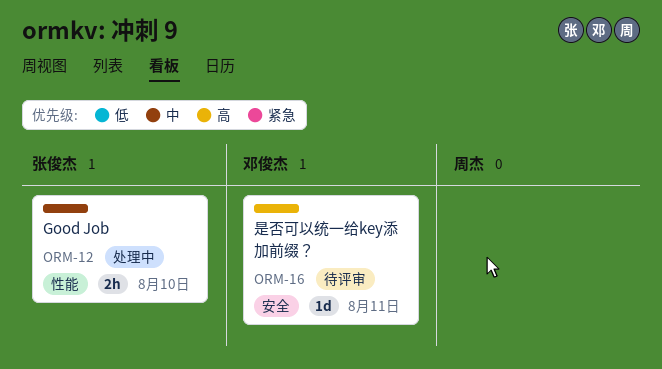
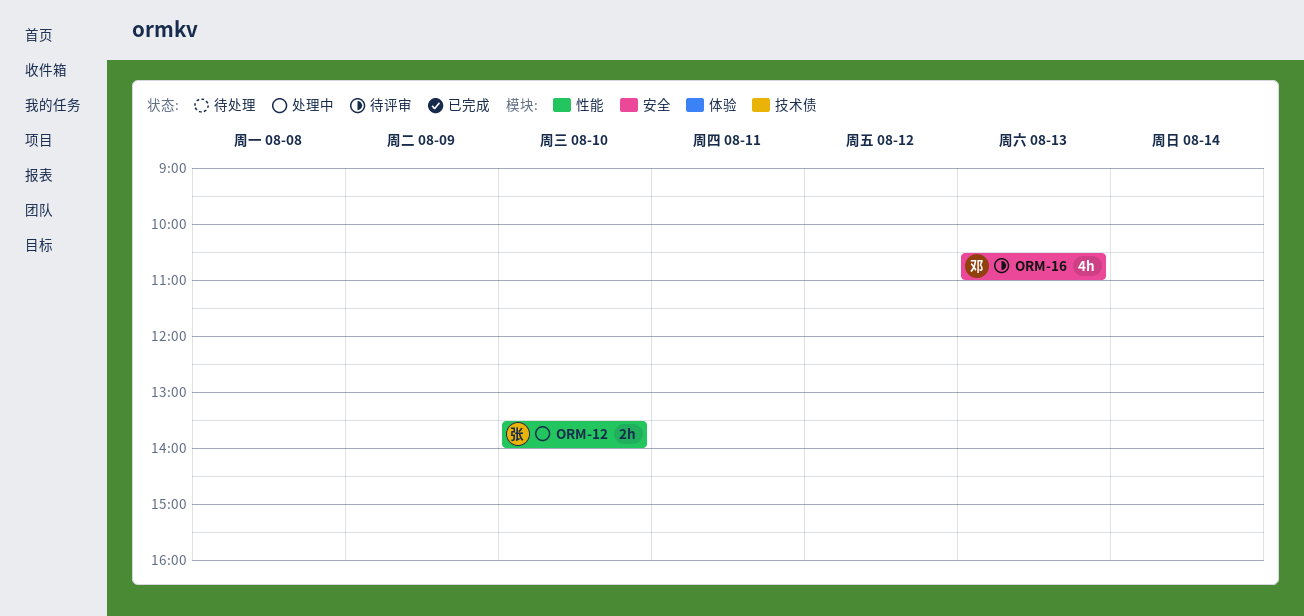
ORM-16, estimate: 1d -> 4h
ORM-16, day: Aug 11 -> Aug 13

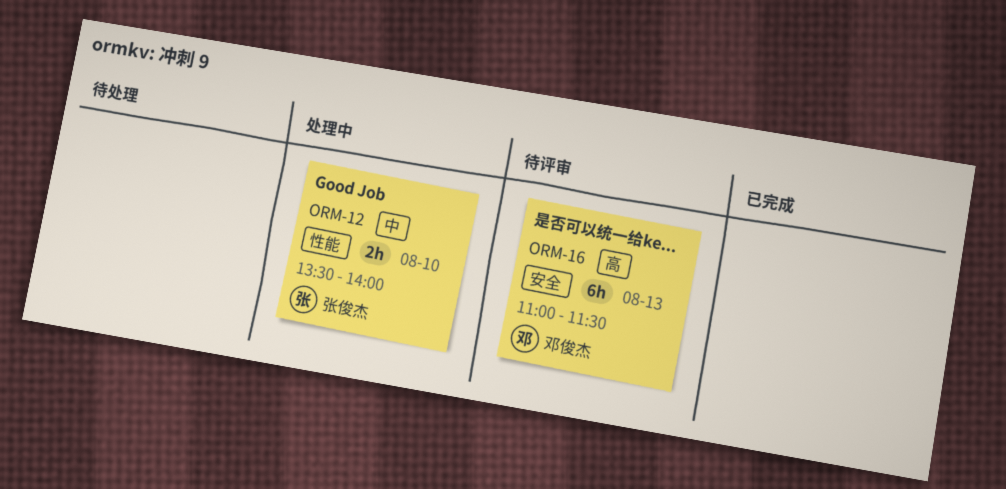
ORM-16, estimate: 4h -> 6h
ORM-16, begins: 10:30 -> 11:00
ORM-16, ends: 11:00 -> 11:30

